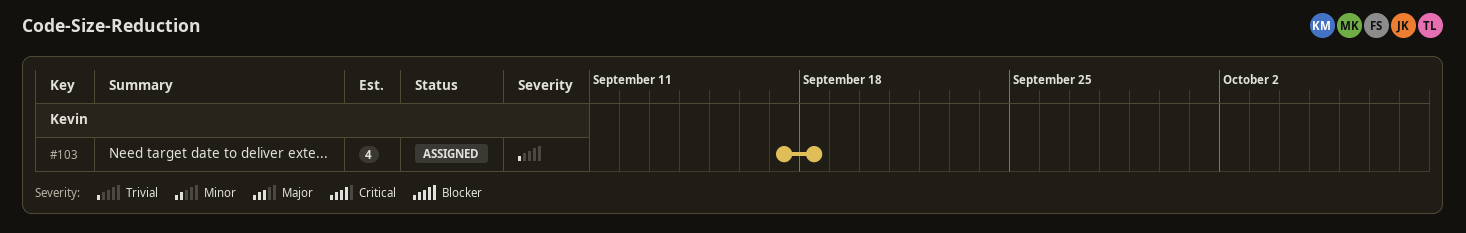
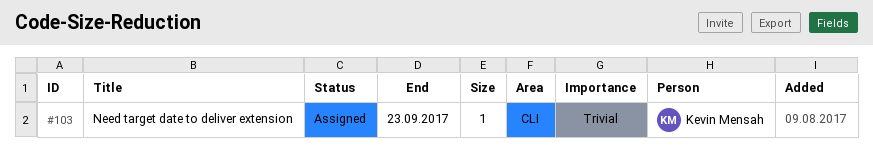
#103, estimate: 4 -> 1
#103, due: Sep 18 -> Sep 23

